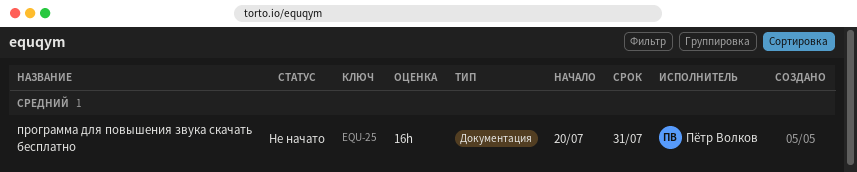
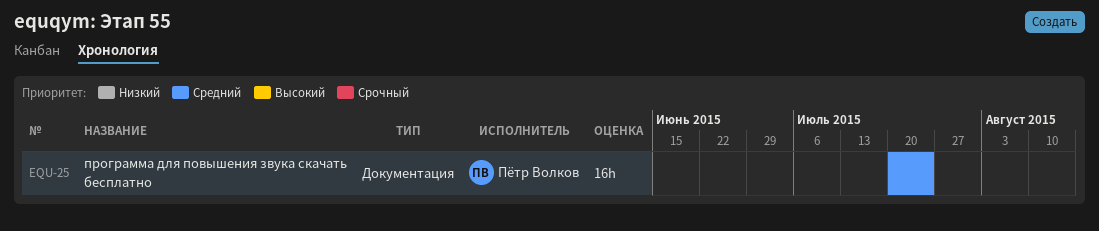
EQU-25, due: Jul 31 -> Jul 24

